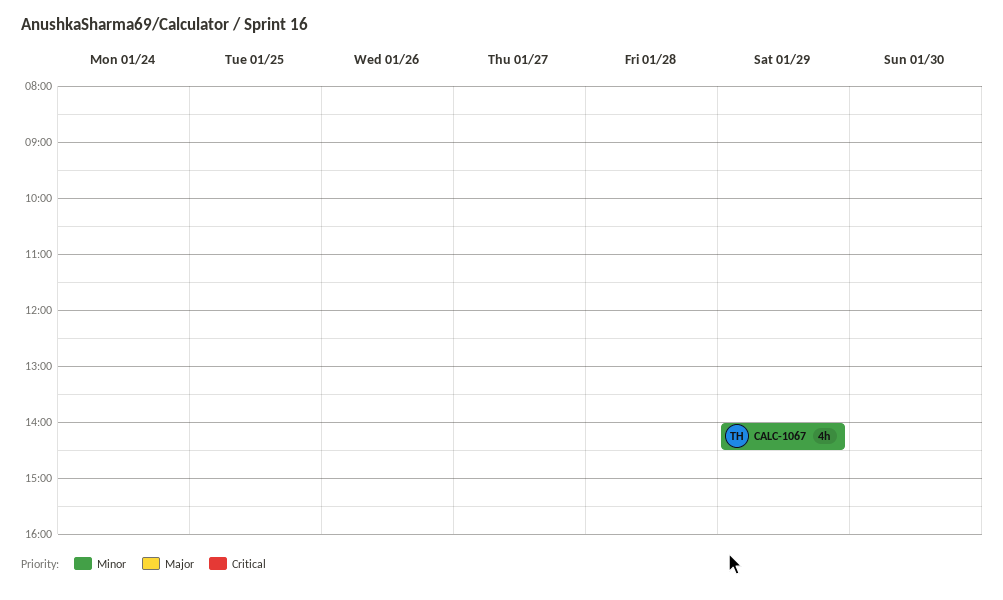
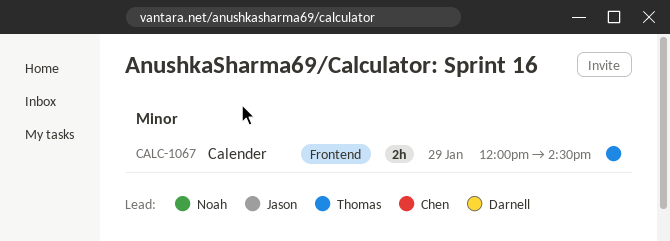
CALC-1067, estimate: 4h -> 2h
CALC-1067, begins: 14:00 -> 12:00

